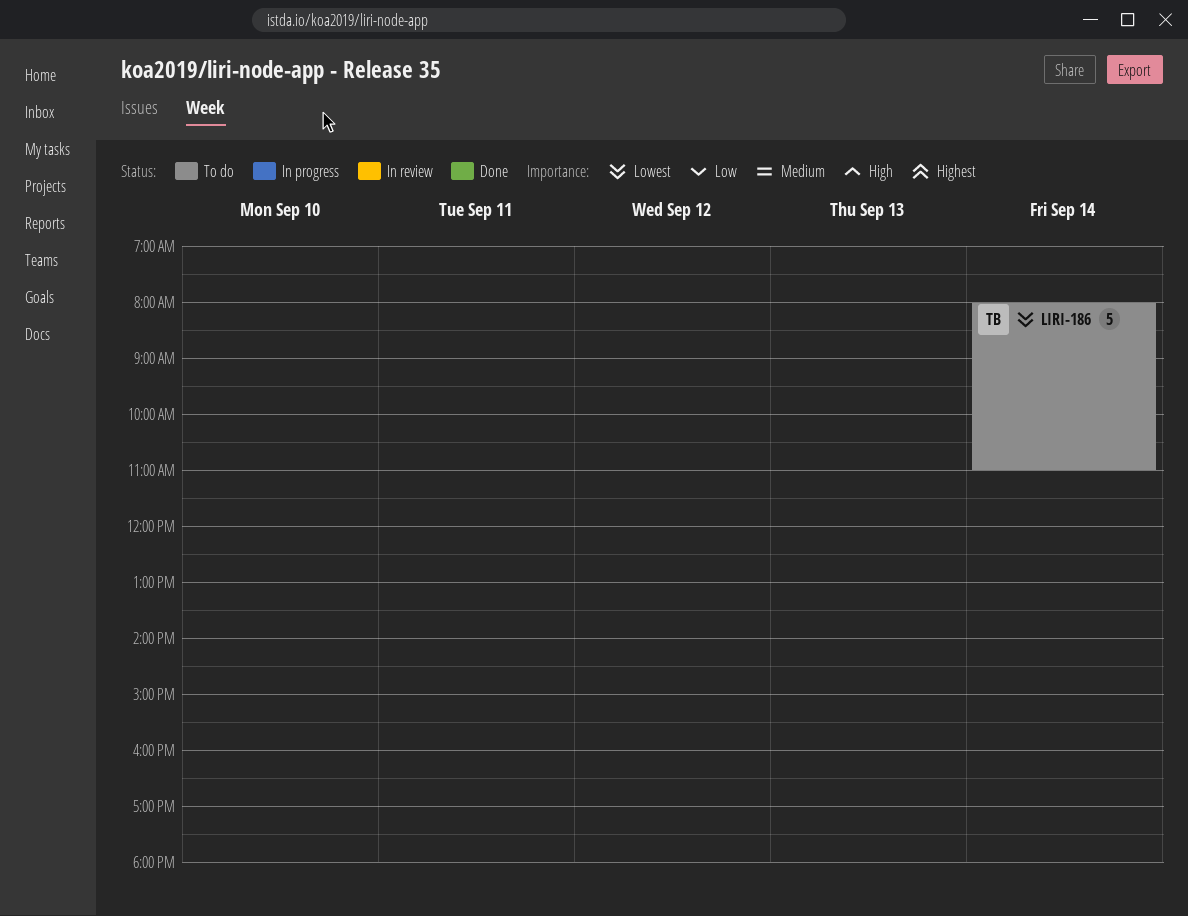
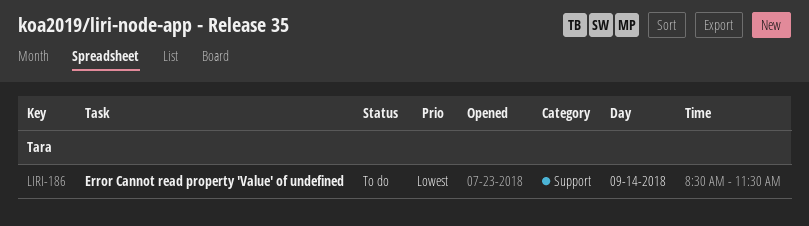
LIRI-186, begins: 08:00 -> 08:30
LIRI-186, ends: 11:00 -> 11:30

